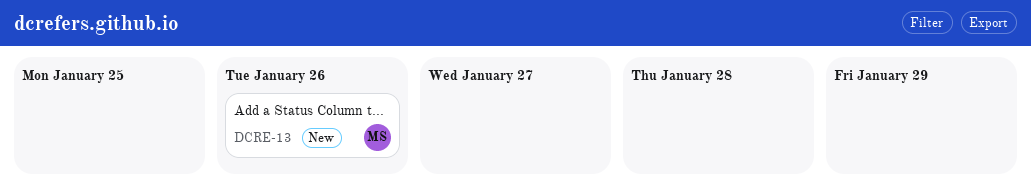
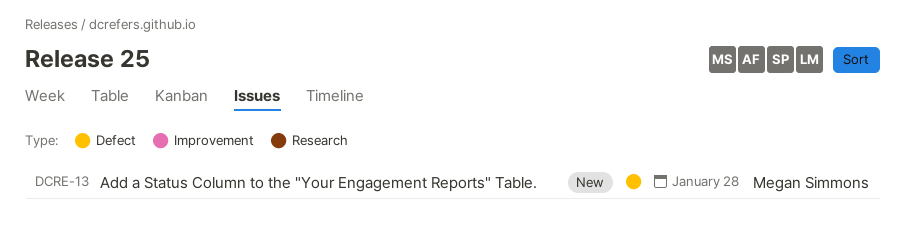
DCRE-13, due: Jan 26 -> Jan 28

